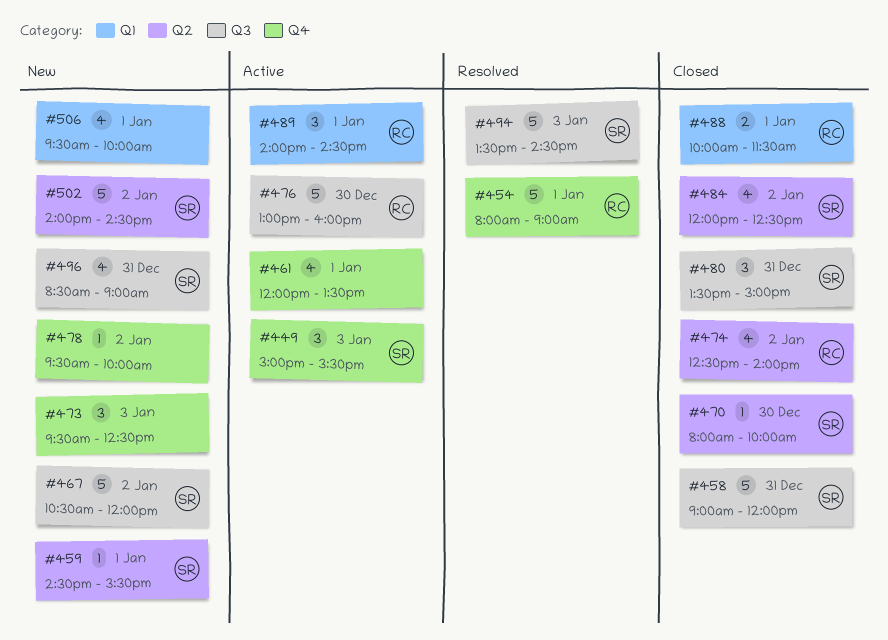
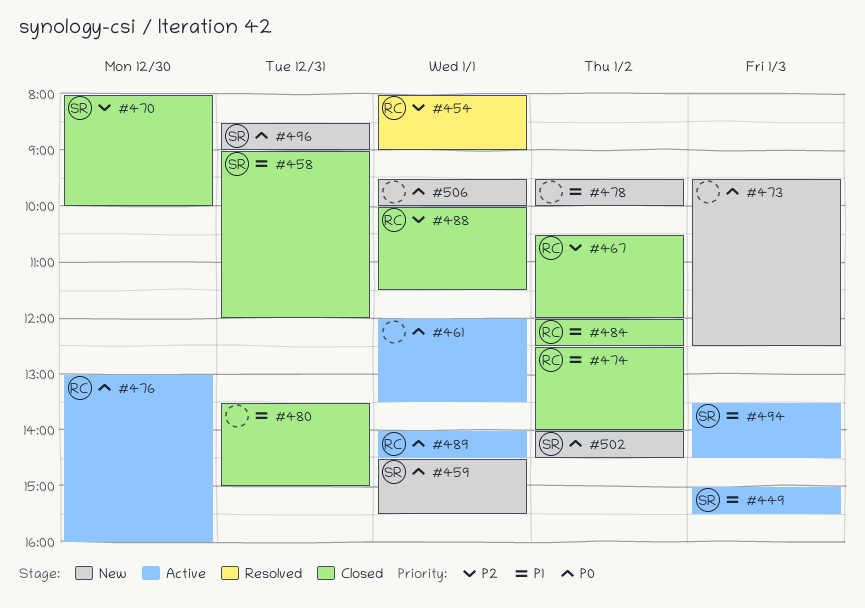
#467, status: New -> Closed
#467, owner: SR -> RC
#480, owner: SR -> none
#484, owner: SR -> RC
#494, status: Resolved -> Active

